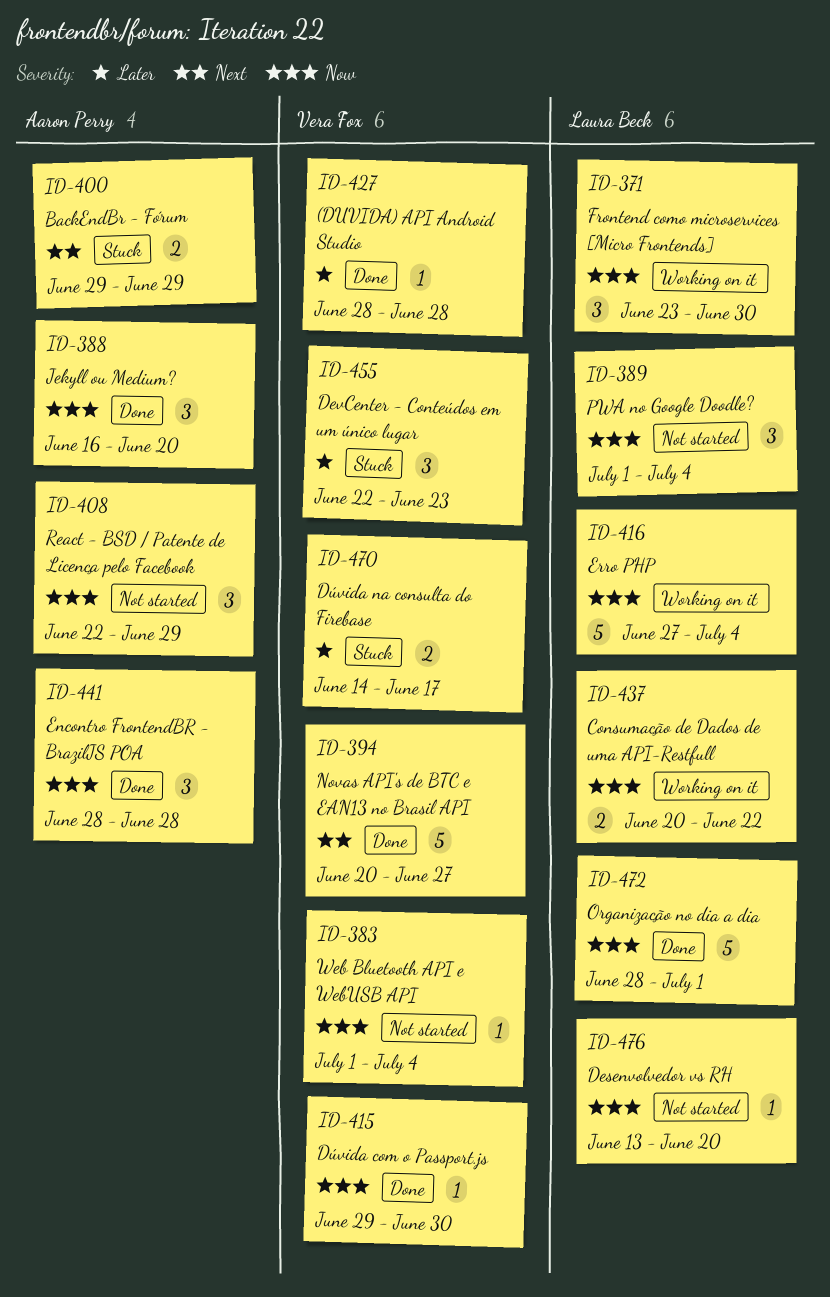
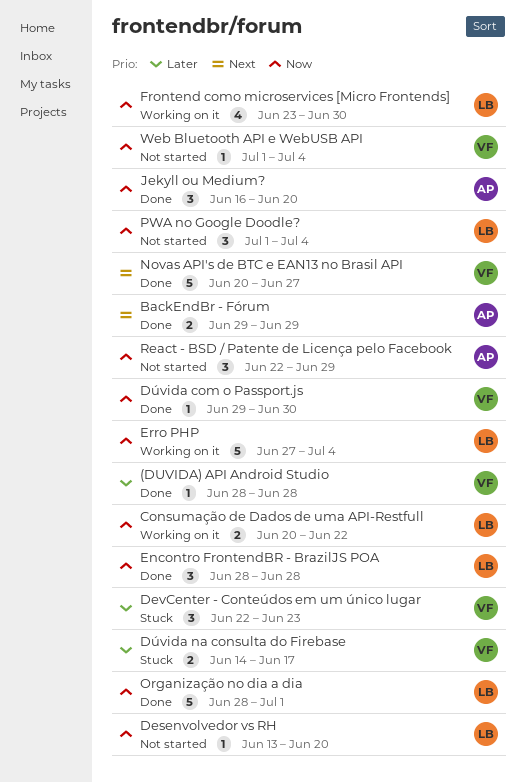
BackEndBr - Fórum, status: Stuck -> Done
Encontro FrontendBR - BrazilJS POA, owner: Aaron Perry -> Laura Beck
Frontend como microservices [Micro Frontends], estimate: 3 -> 4

